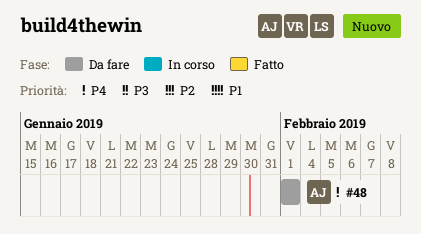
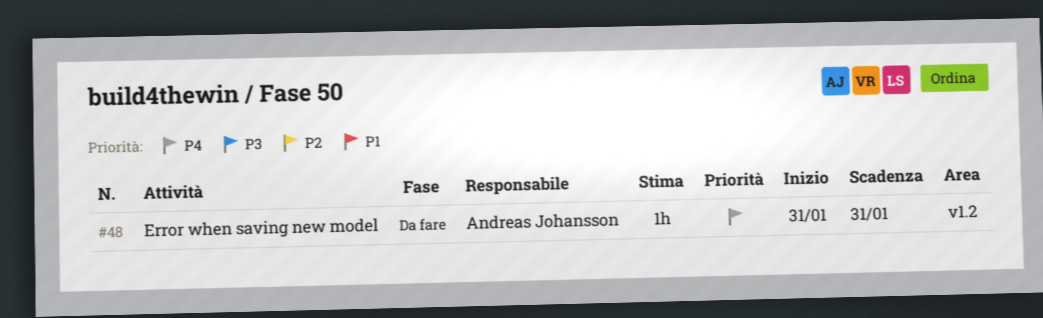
#48, start: Feb 1 -> Jan 31
#48, due: Feb 1 -> Jan 31

